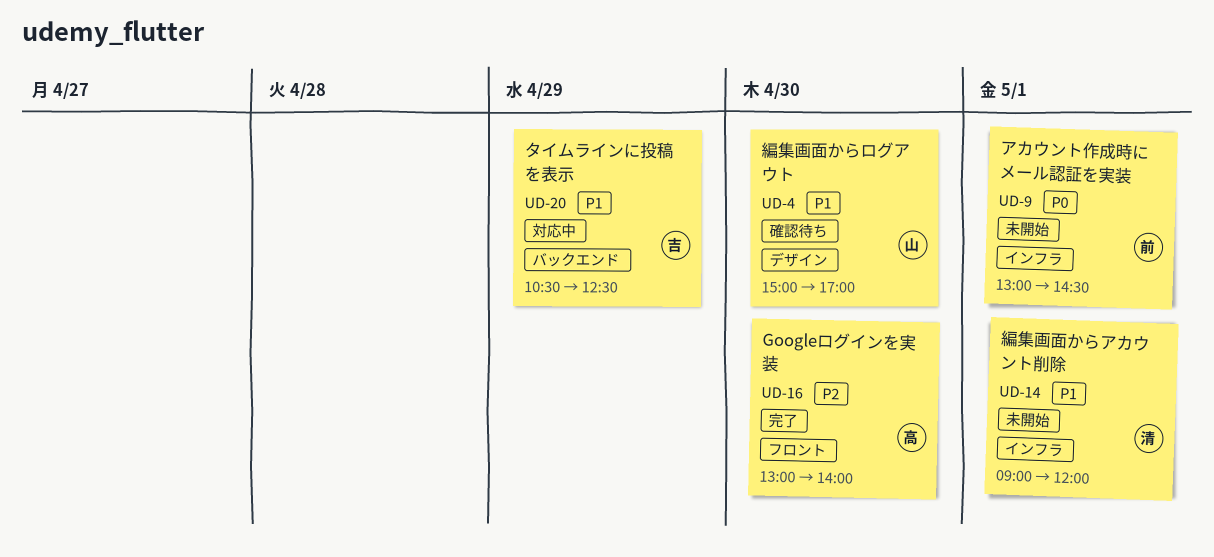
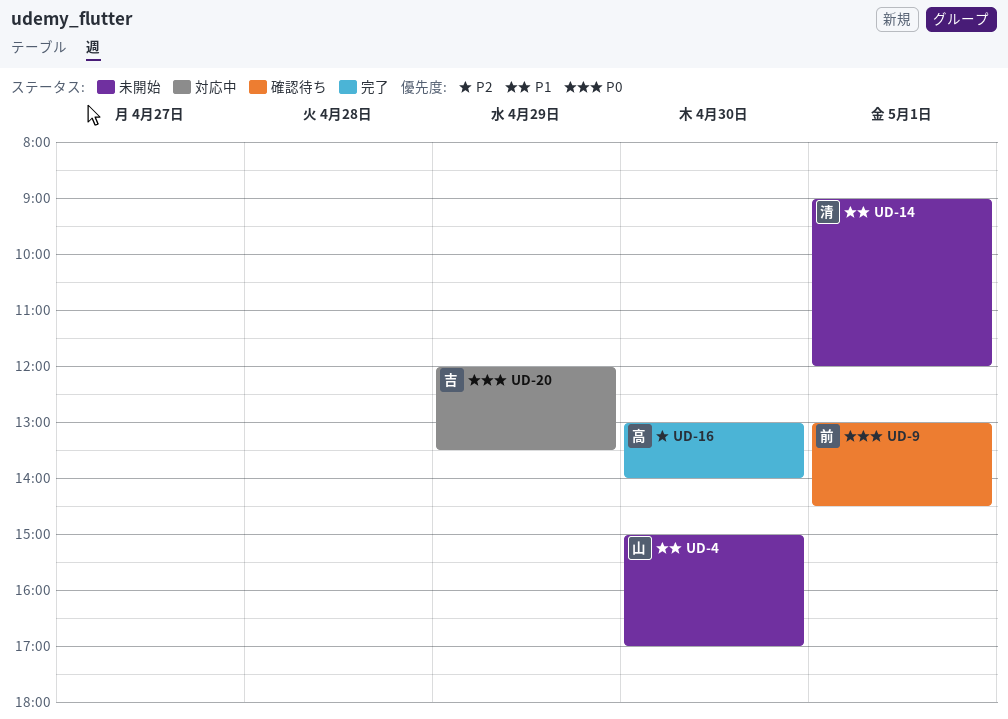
UD-4, status: 確認待ち -> 未開始
UD-9, status: 未開始 -> 確認待ち
UD-20, priority: P1 -> P0
UD-20, begins: 10:30 -> 12:00
UD-20, ends: 12:30 -> 13:30

